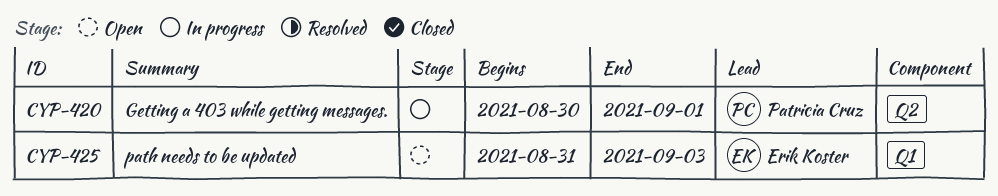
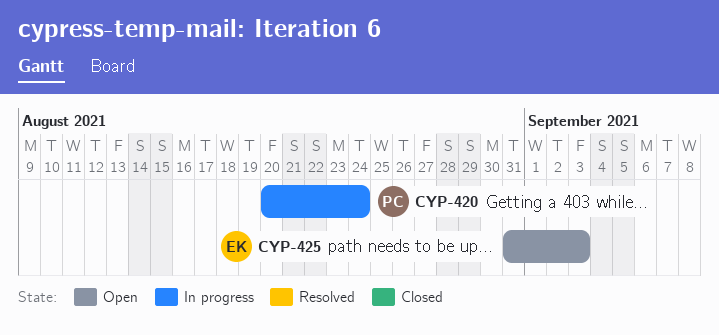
CYP-420, start: Aug 30 -> Aug 20
CYP-420, due: Sep 1 -> Aug 24

